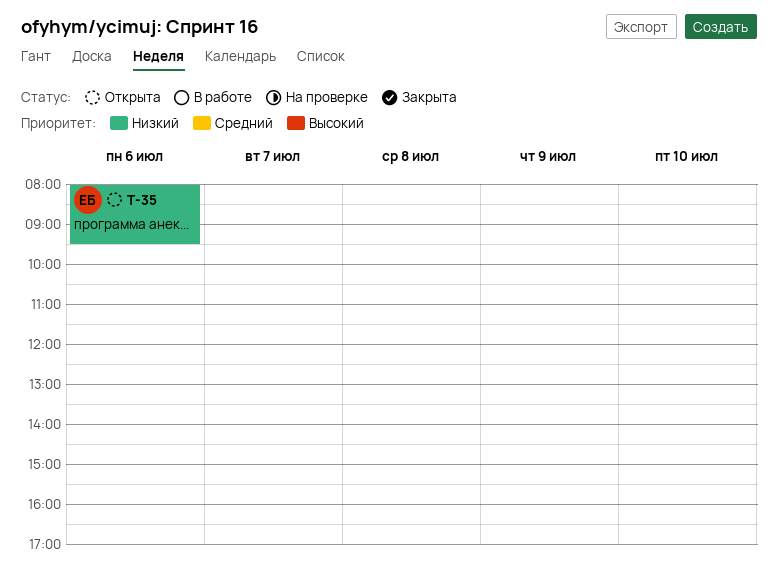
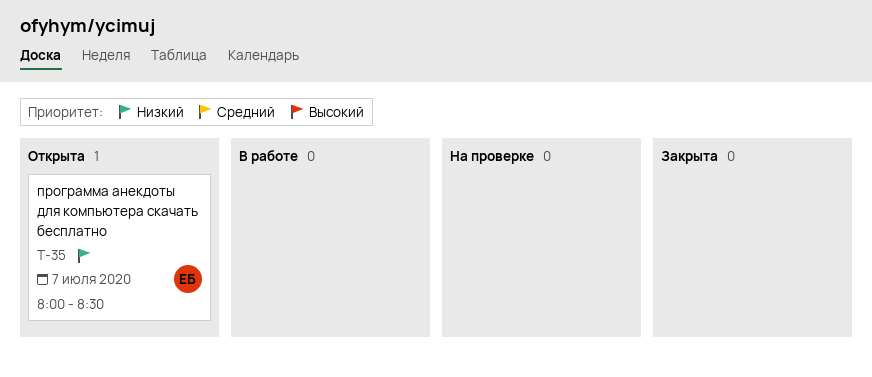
T-35, day: Jul 6 -> Jul 7
T-35, ends: 09:30 -> 08:30

